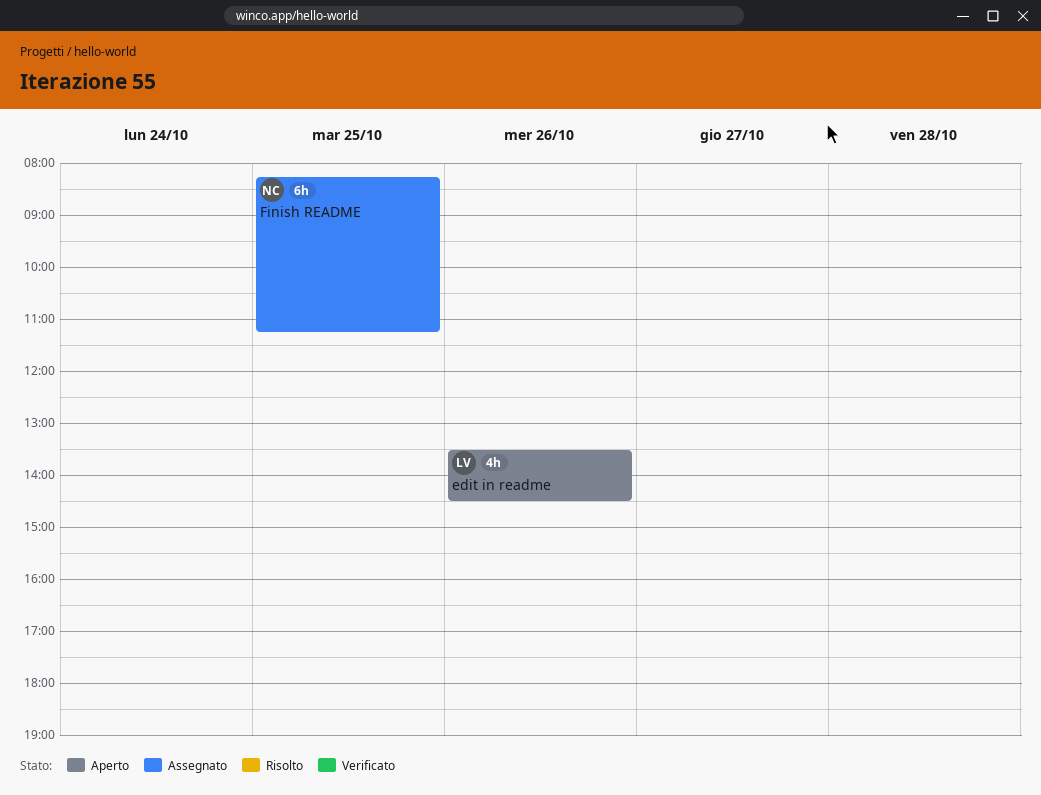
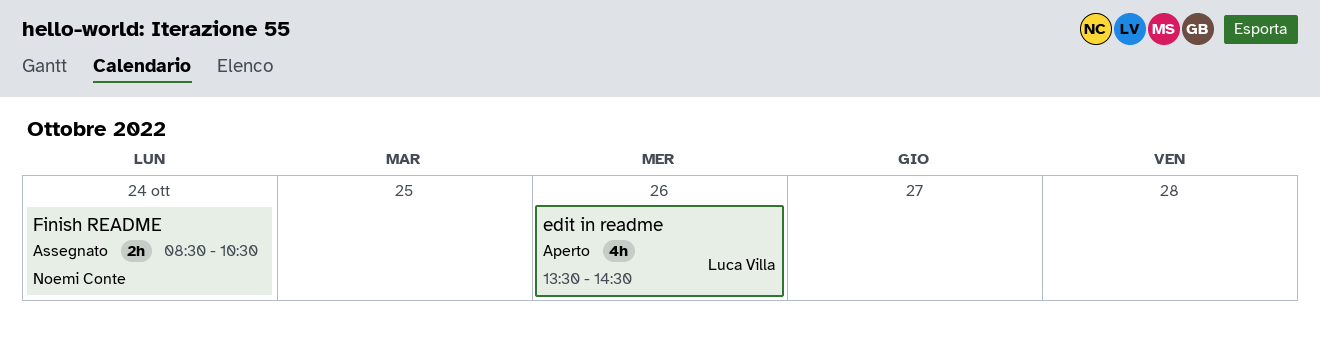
Finish README, estimate: 6h -> 2h
Finish README, day: Oct 25 -> Oct 24
Finish README, begins: 08:15 -> 08:30
Finish README, ends: 11:15 -> 10:30

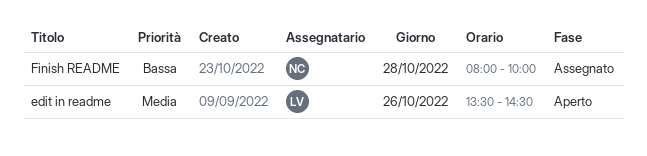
Finish README, day: Oct 24 -> Oct 28
Finish README, begins: 08:30 -> 08:00
Finish README, ends: 10:30 -> 10:00

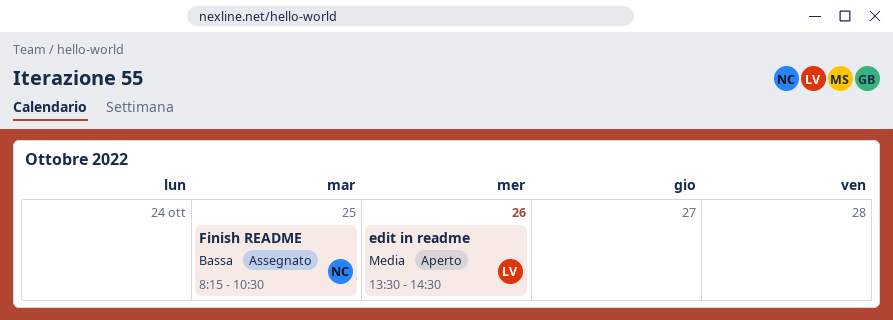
Finish README, day: Oct 28 -> Oct 25
Finish README, begins: 08:00 -> 08:15
Finish README, ends: 10:00 -> 10:30

